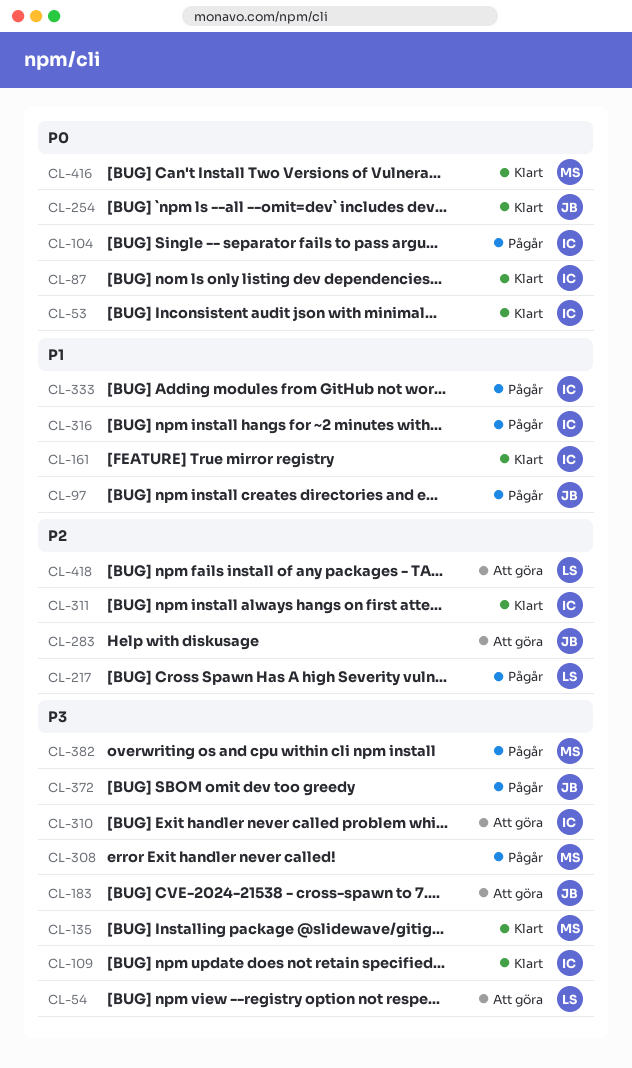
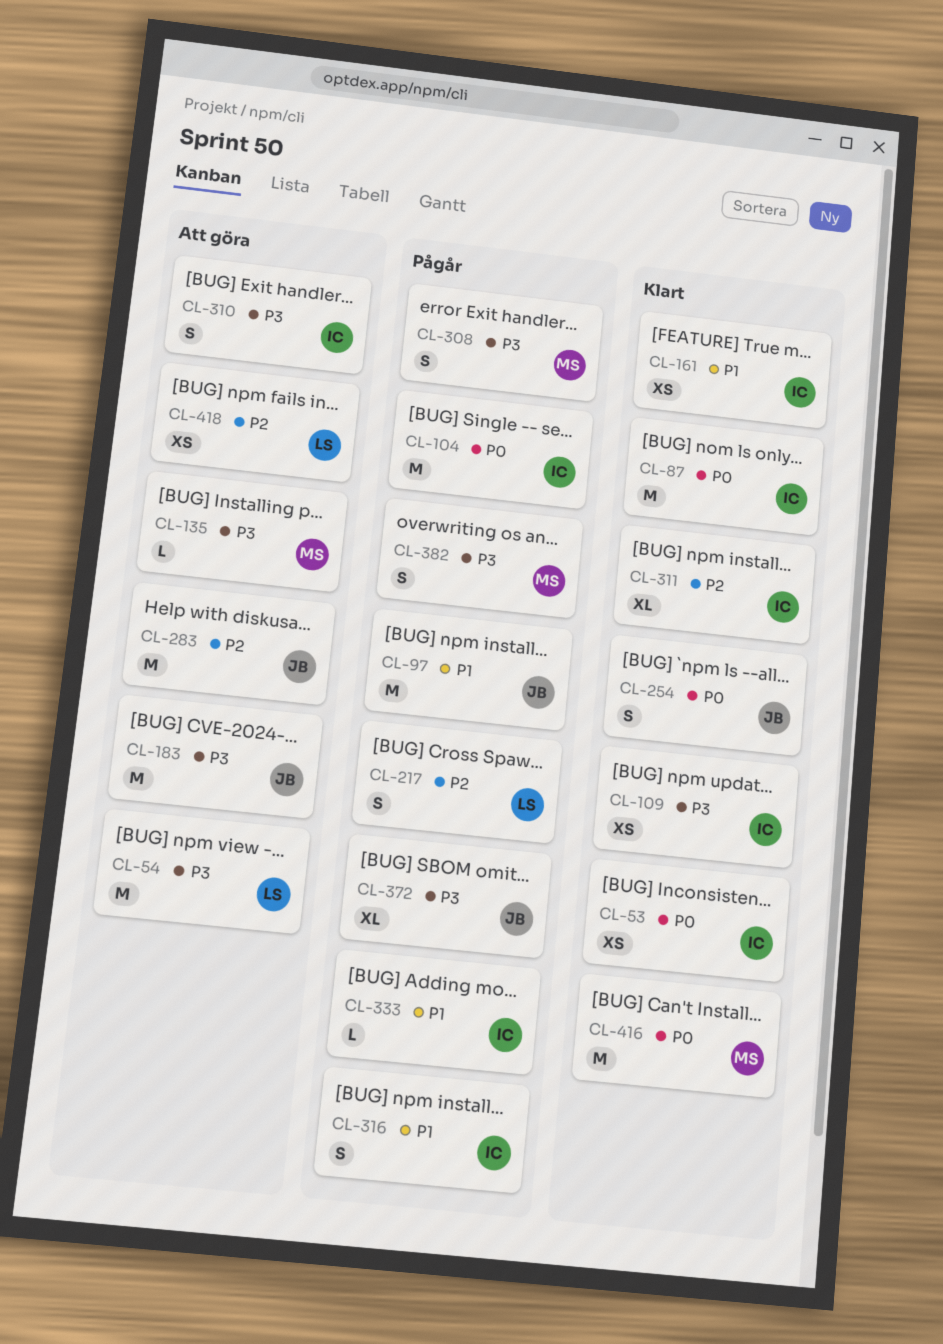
CL-135, status: Klart -> Att göra

